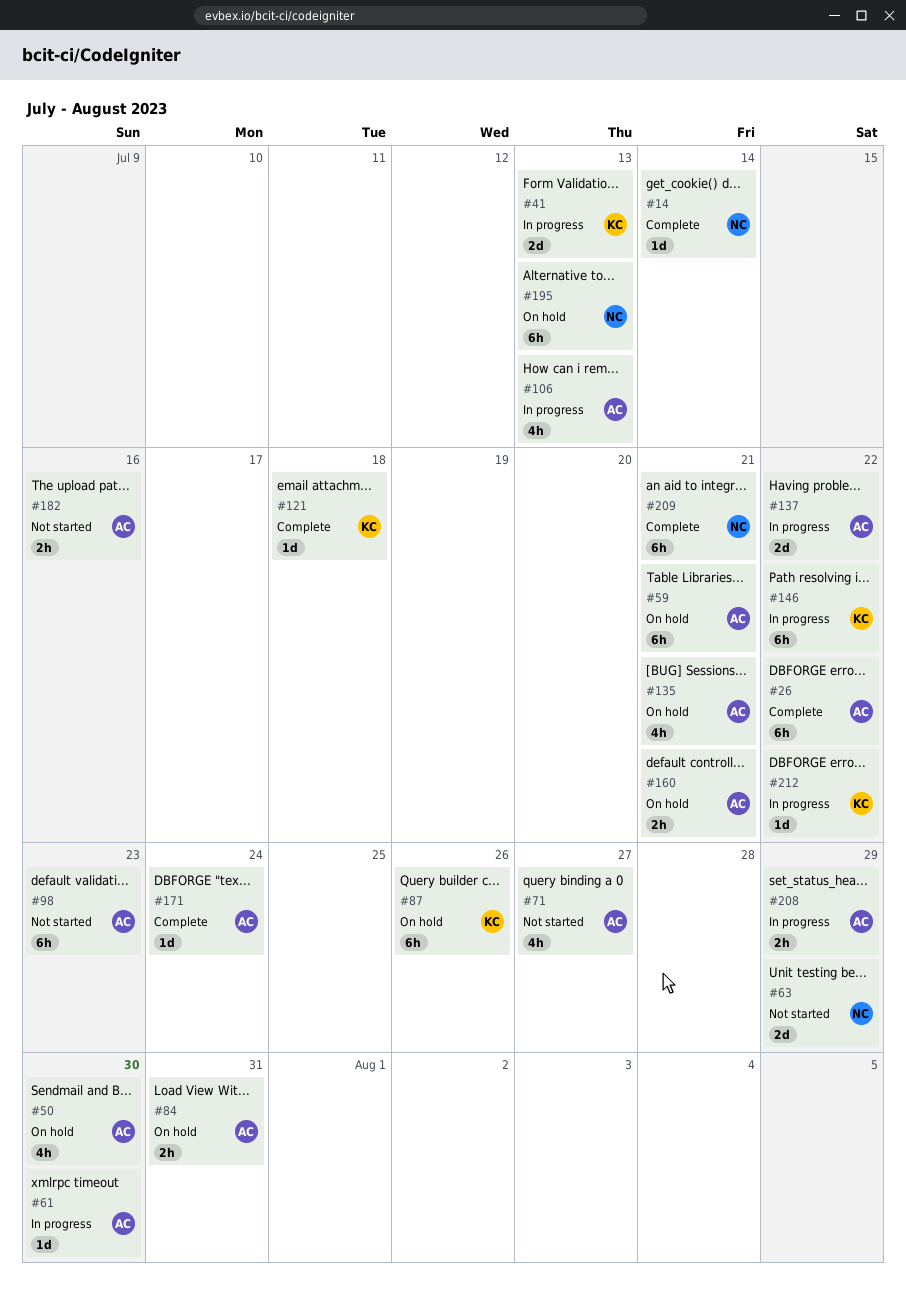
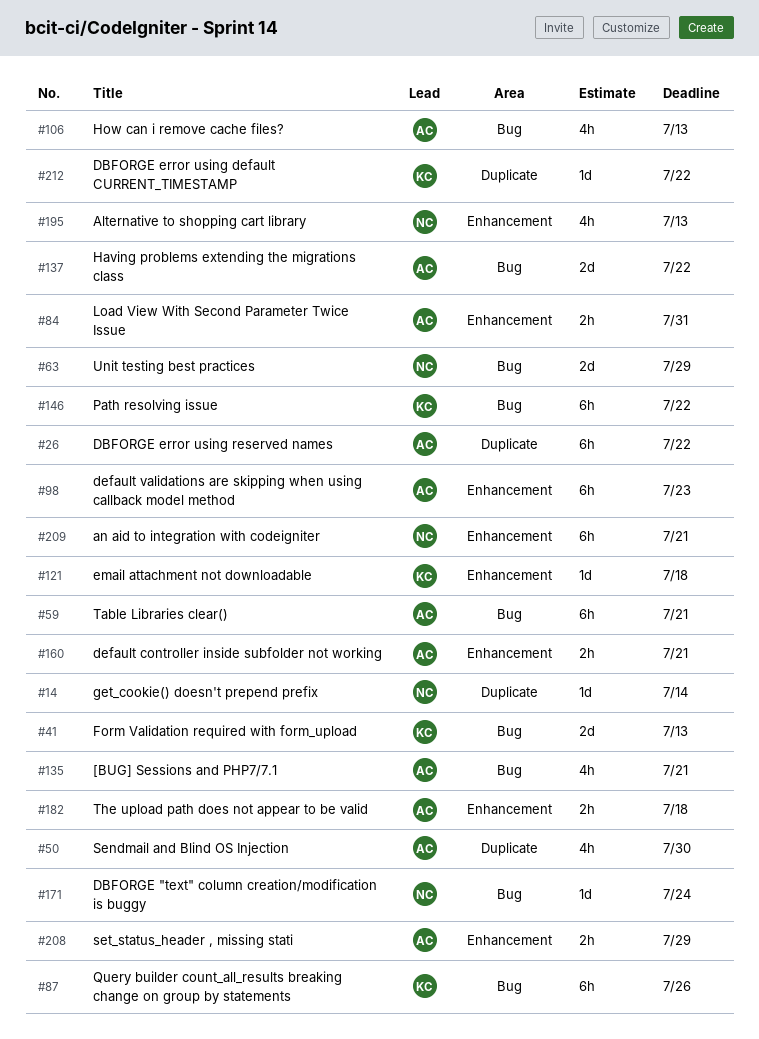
#61: present -> none
#71: present -> none
#171, owner: AC -> NC
#182, due: Jul 16 -> Jul 18
#195, estimate: 6h -> 4h

